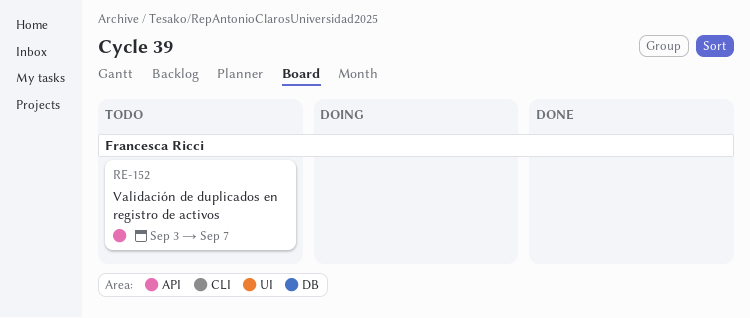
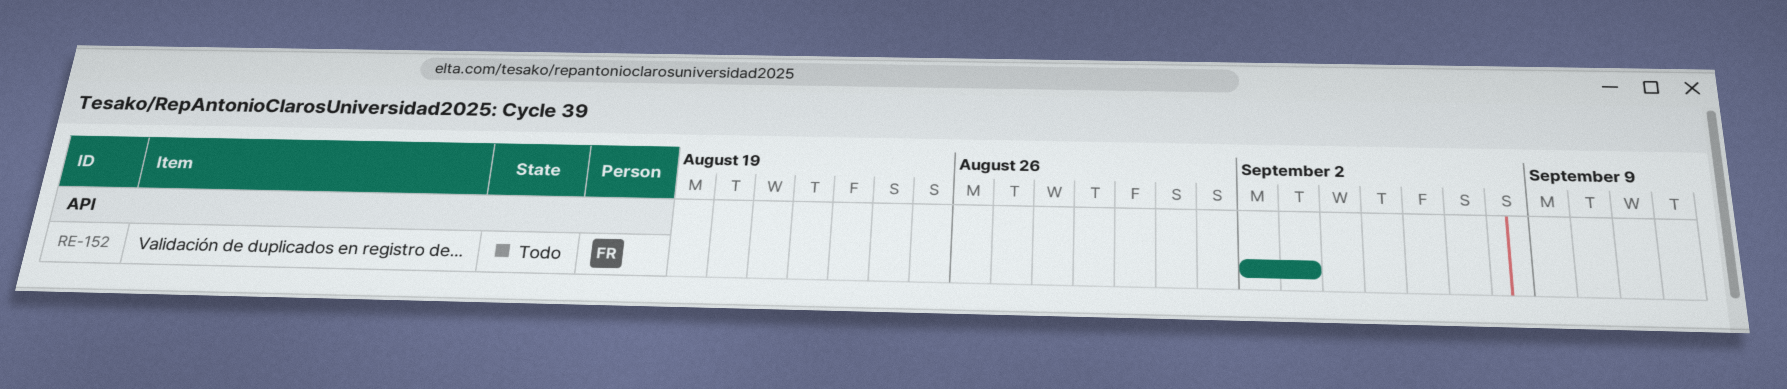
RE-152, start: Sep 3 -> Sep 2
RE-152, due: Sep 7 -> Sep 3

